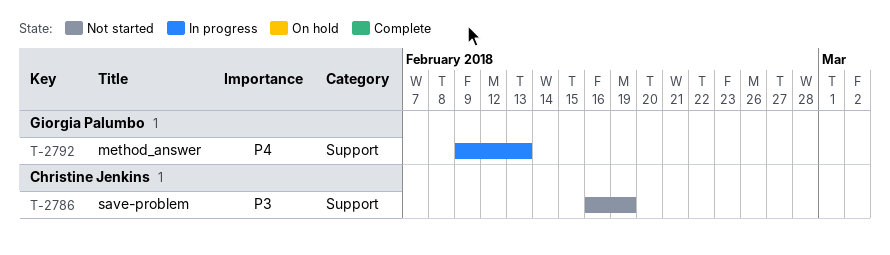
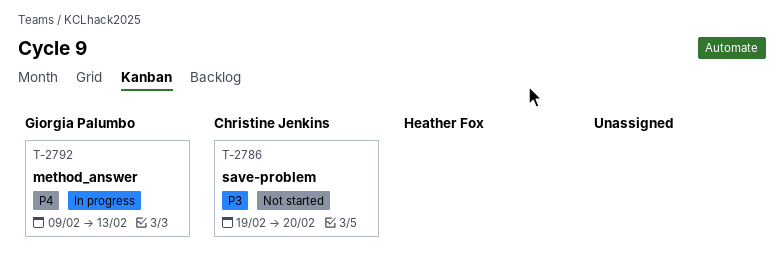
T-2786, start: Feb 16 -> Feb 19
T-2786, due: Feb 19 -> Feb 20

